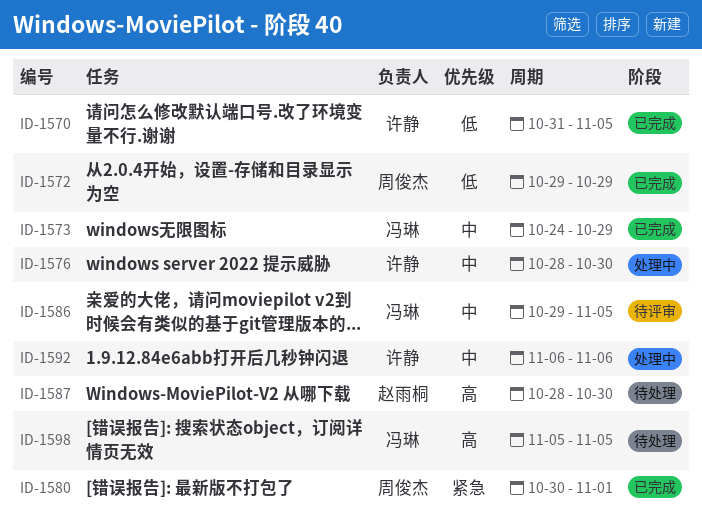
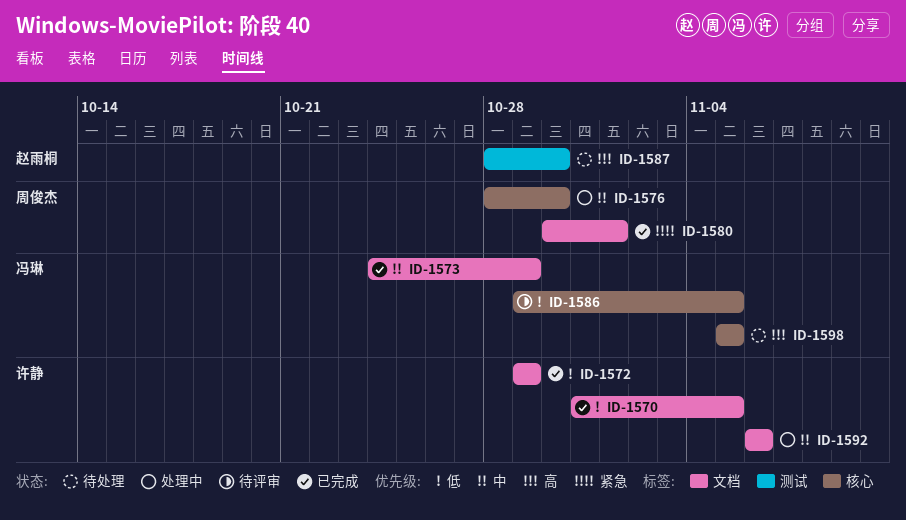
ID-1572, owner: 周俊杰 -> 许静
ID-1576, owner: 许静 -> 周俊杰
ID-1586, priority: 中 -> 低

